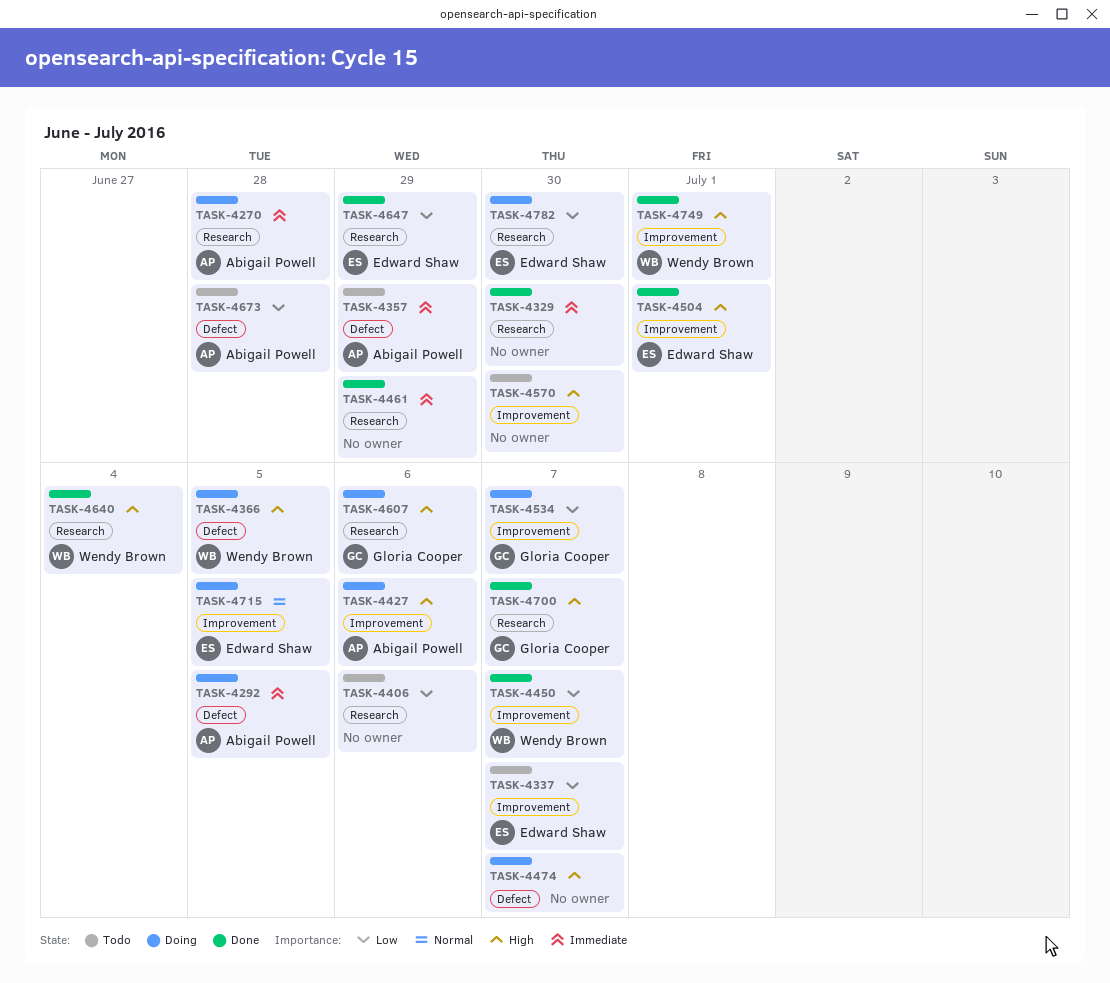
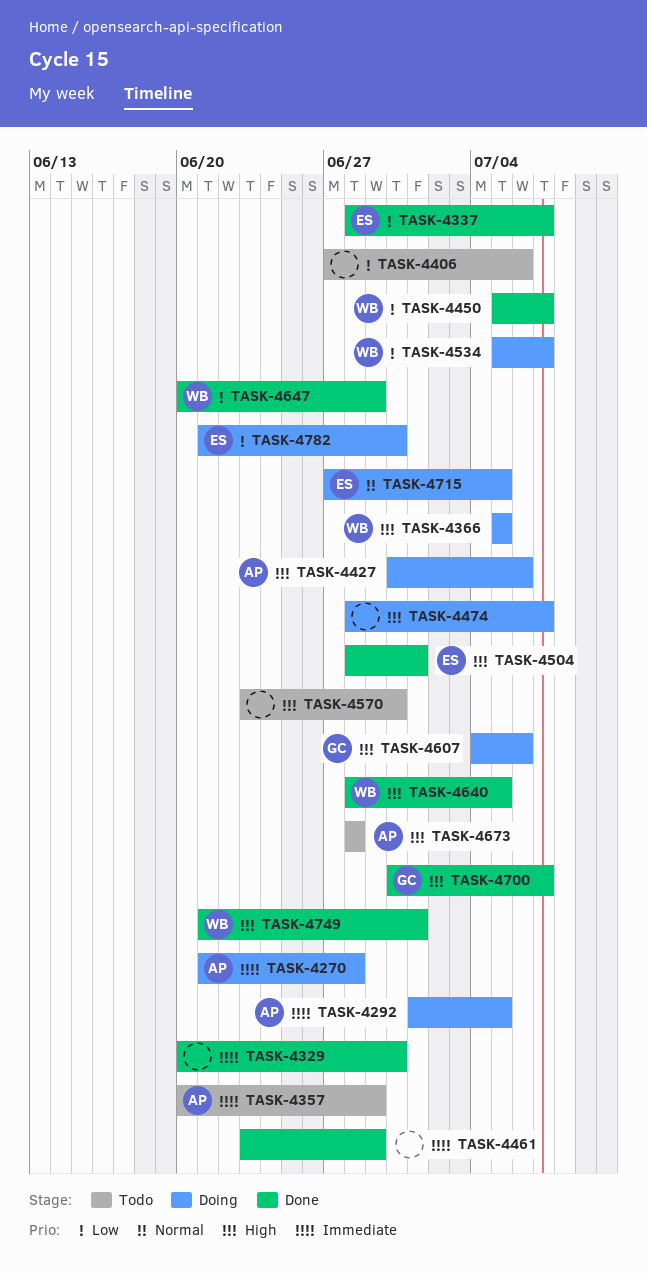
TASK-4337, status: Todo -> Done
TASK-4534, owner: Gloria Cooper -> Wendy Brown
TASK-4640, due: Jul 4 -> Jul 5
TASK-4647, owner: Edward Shaw -> Wendy Brown
TASK-4673, priority: Low -> High

